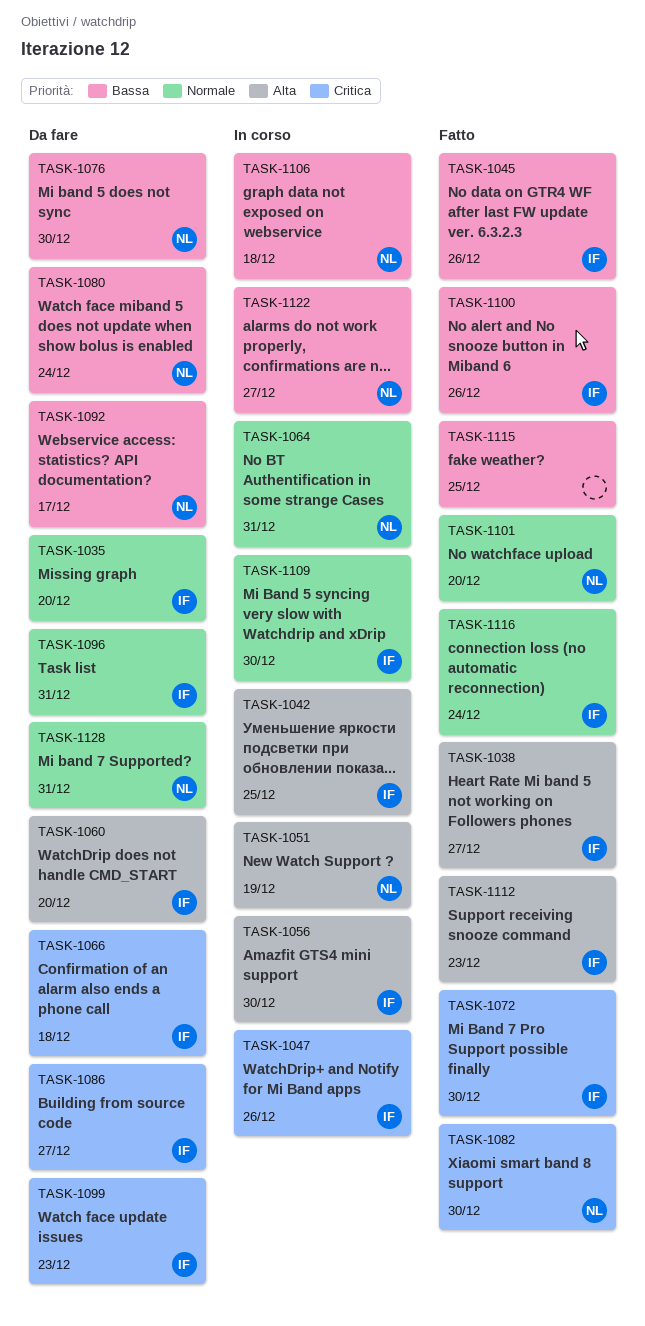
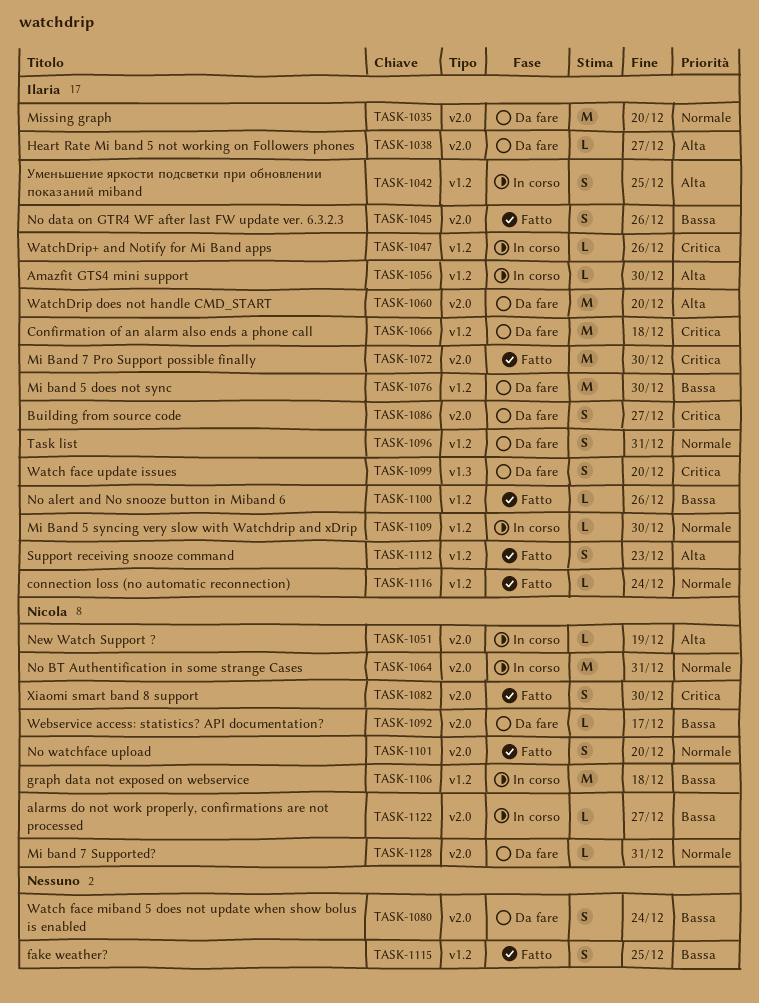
TASK-1038, status: Fatto -> Da fare
TASK-1076, owner: Nicola -> Ilaria
TASK-1080, owner: Nicola -> none
TASK-1099, due: Dec 23 -> Dec 20

